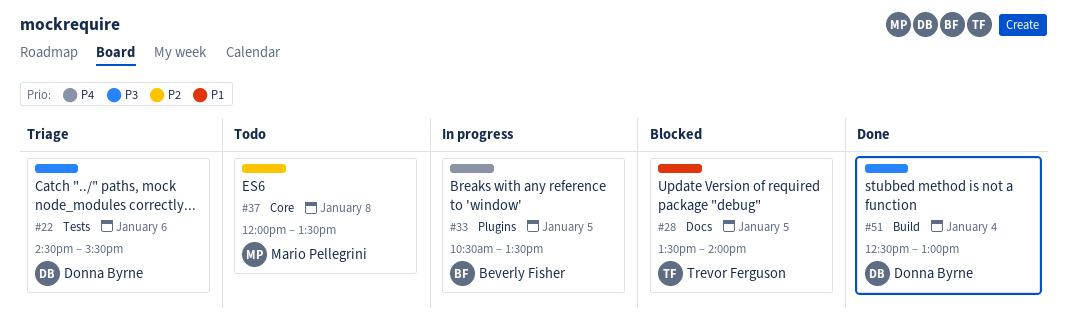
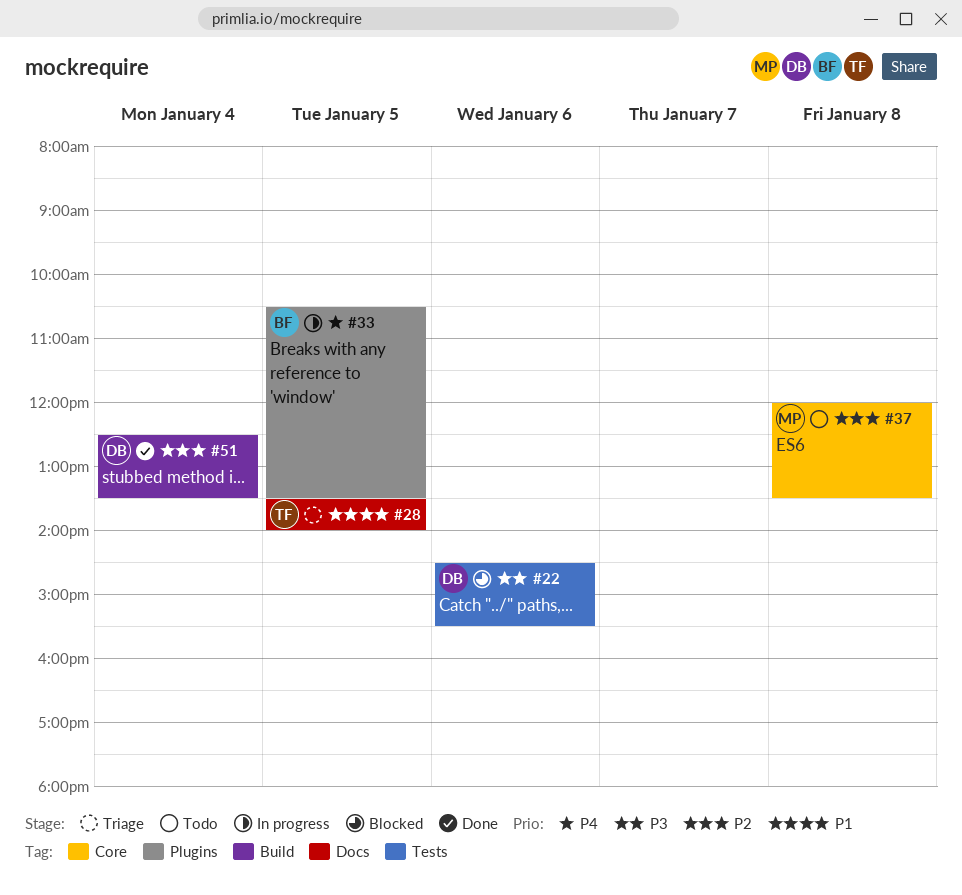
#22, status: Triage -> Blocked
#28, status: Blocked -> Triage
#51, priority: P3 -> P2
#51, ends: 13:00 -> 13:30

